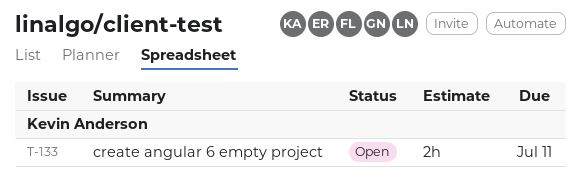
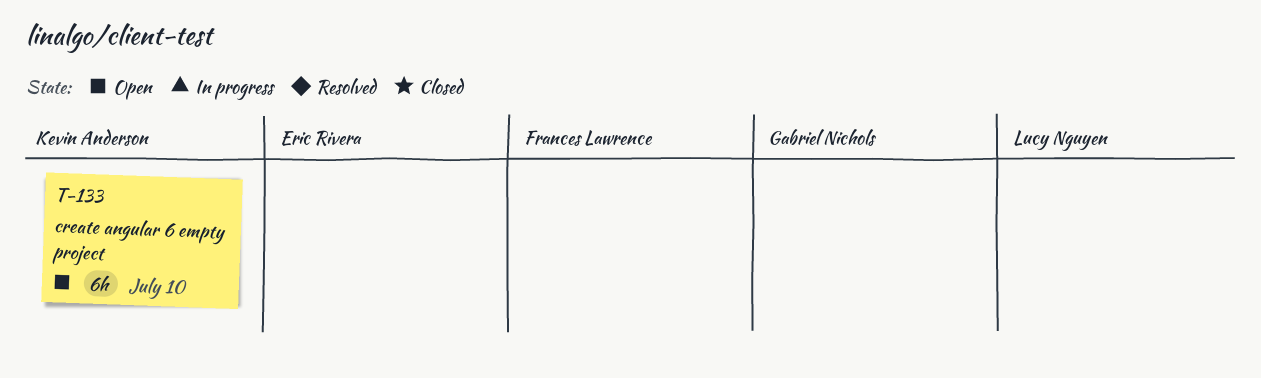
T-133, estimate: 2h -> 6h
T-133, due: Jul 11 -> Jul 10

